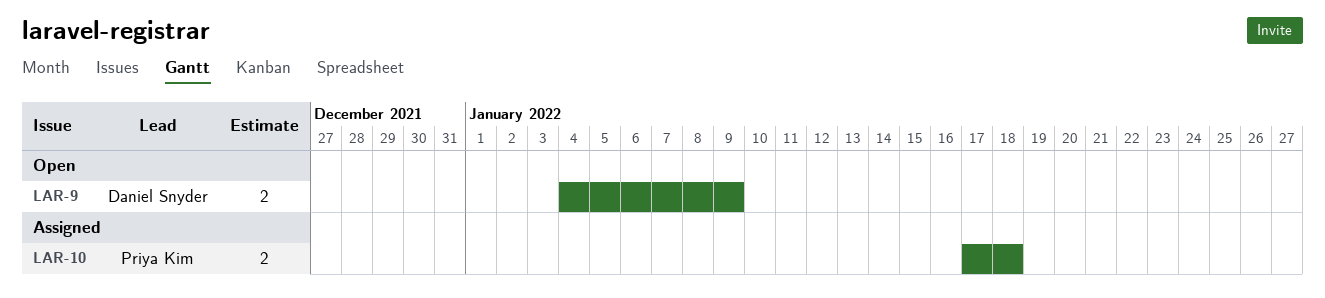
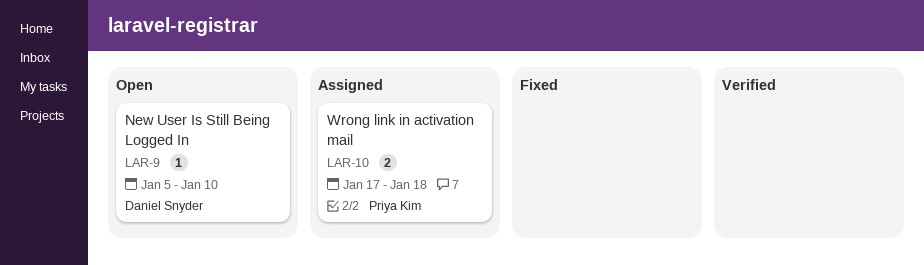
LAR-9, estimate: 2 -> 1
LAR-9, start: Jan 4 -> Jan 5
LAR-9, due: Jan 9 -> Jan 10

